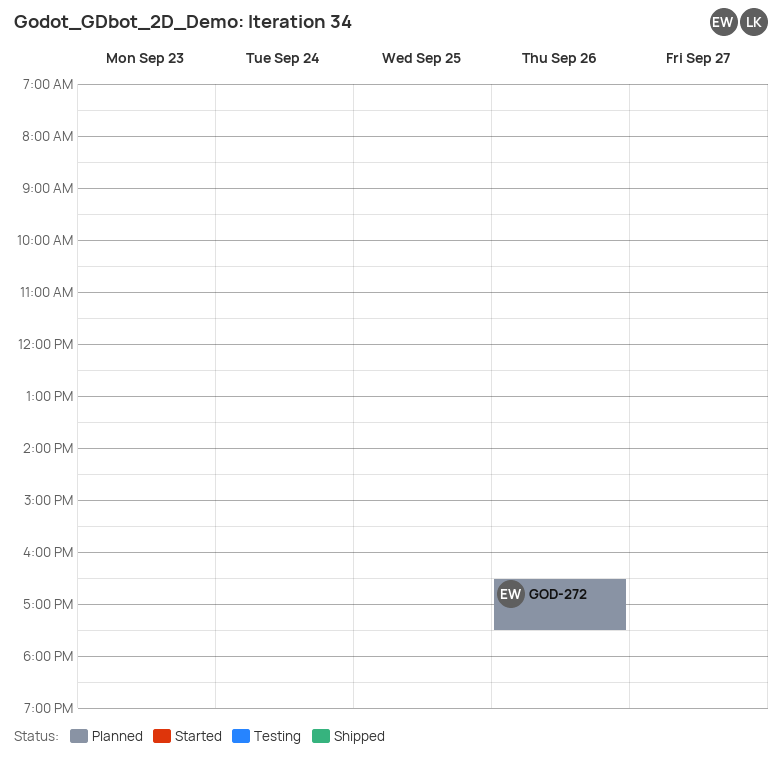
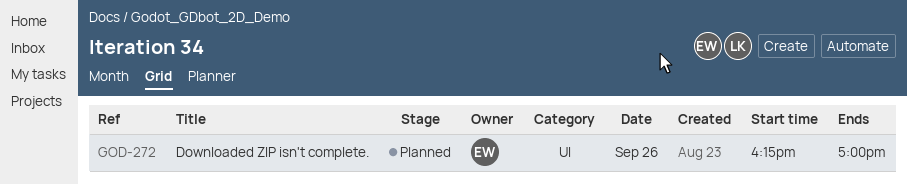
GOD-272, begins: 16:30 -> 16:15
GOD-272, ends: 17:30 -> 17:00

